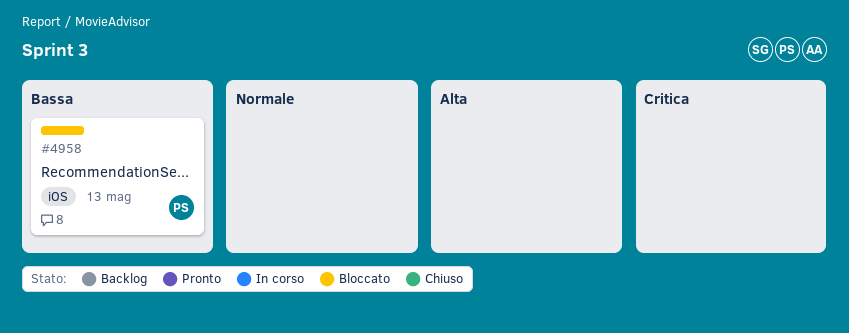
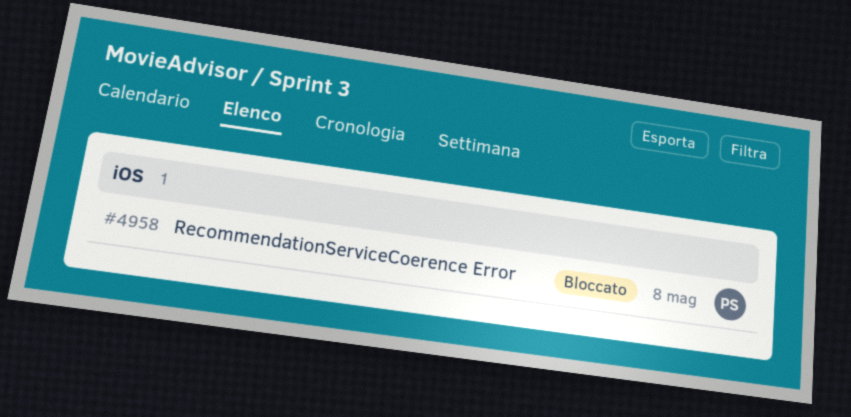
#4958, due: May 13 -> May 8

